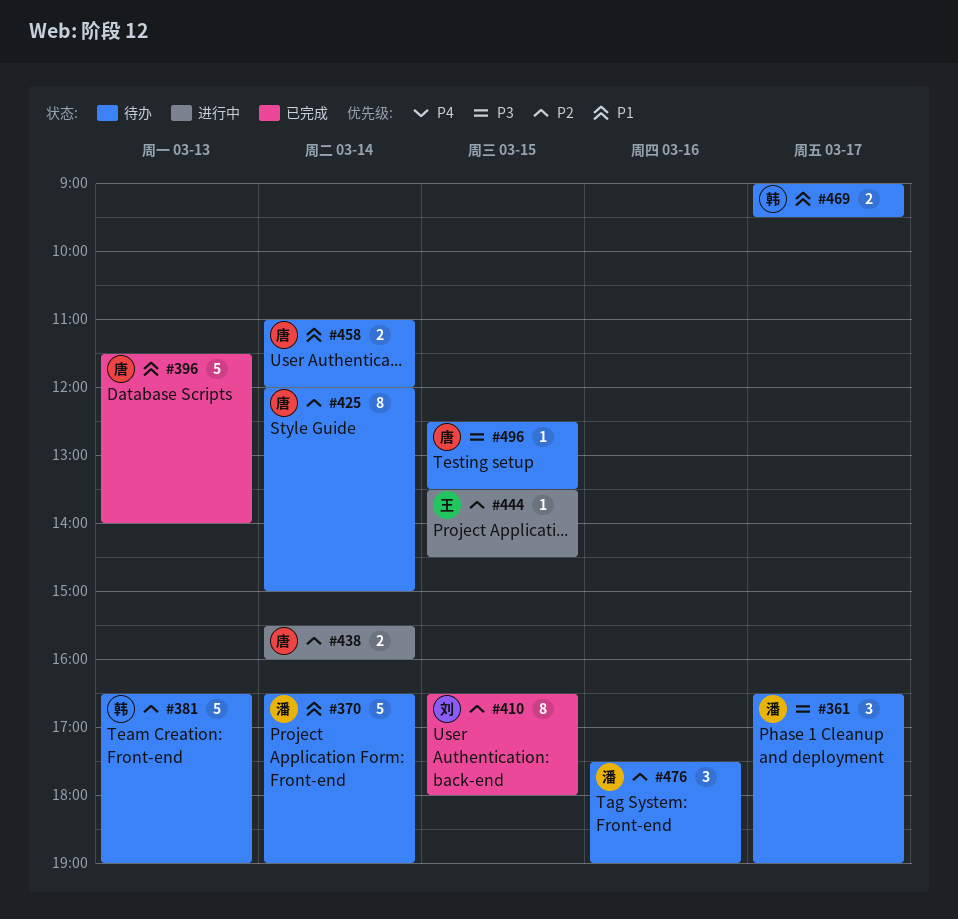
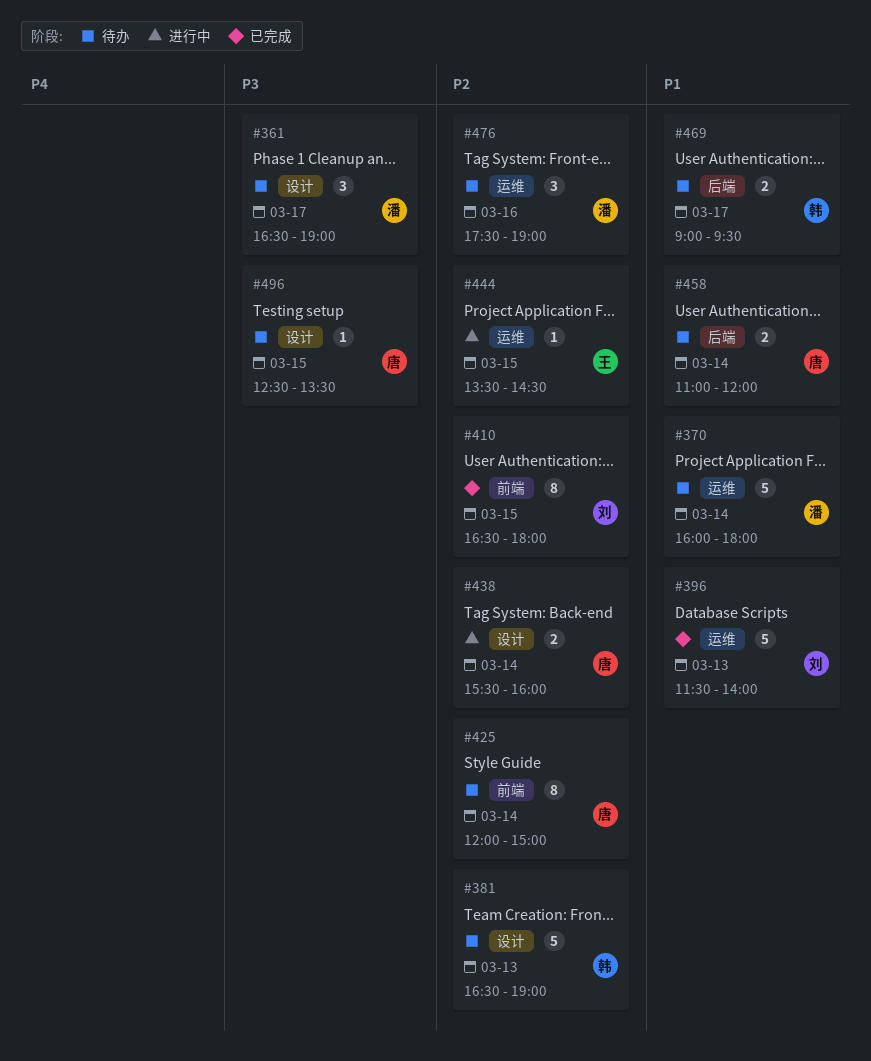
#370, begins: 16:30 -> 16:00
#370, ends: 19:00 -> 18:00
#396, owner: 唐 -> 刘

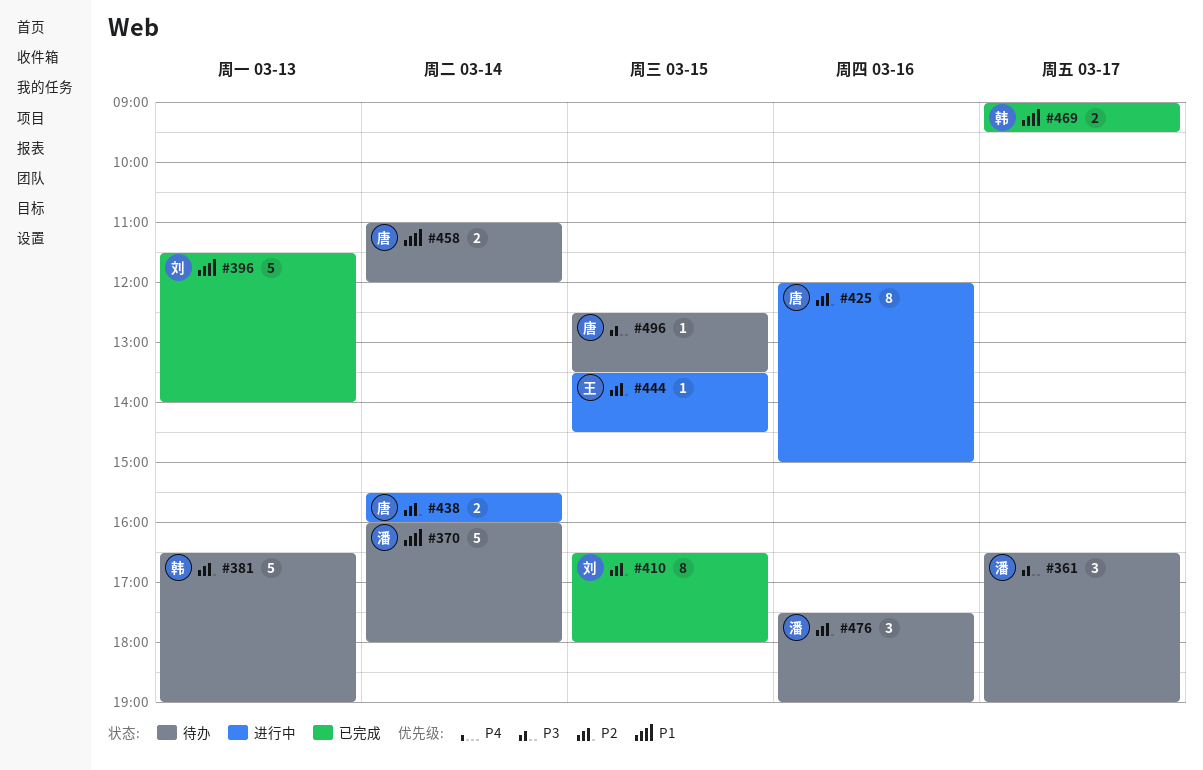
#425, status: 待办 -> 进行中
#425, day: Mar 14 -> Mar 16
#469, status: 待办 -> 已完成

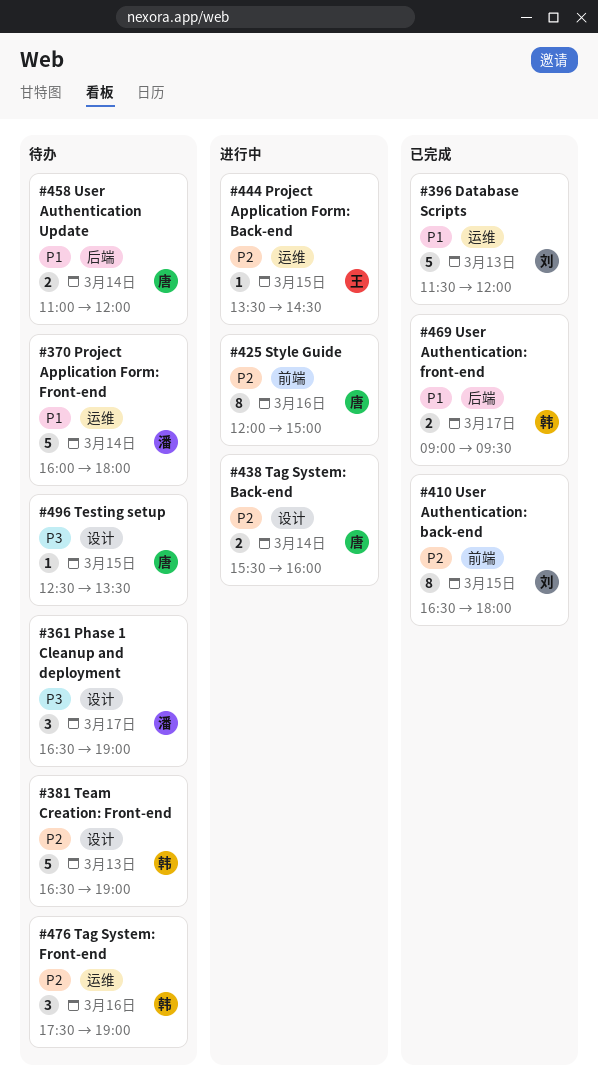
#396, ends: 14:00 -> 12:00
#476, owner: 潘 -> 韩

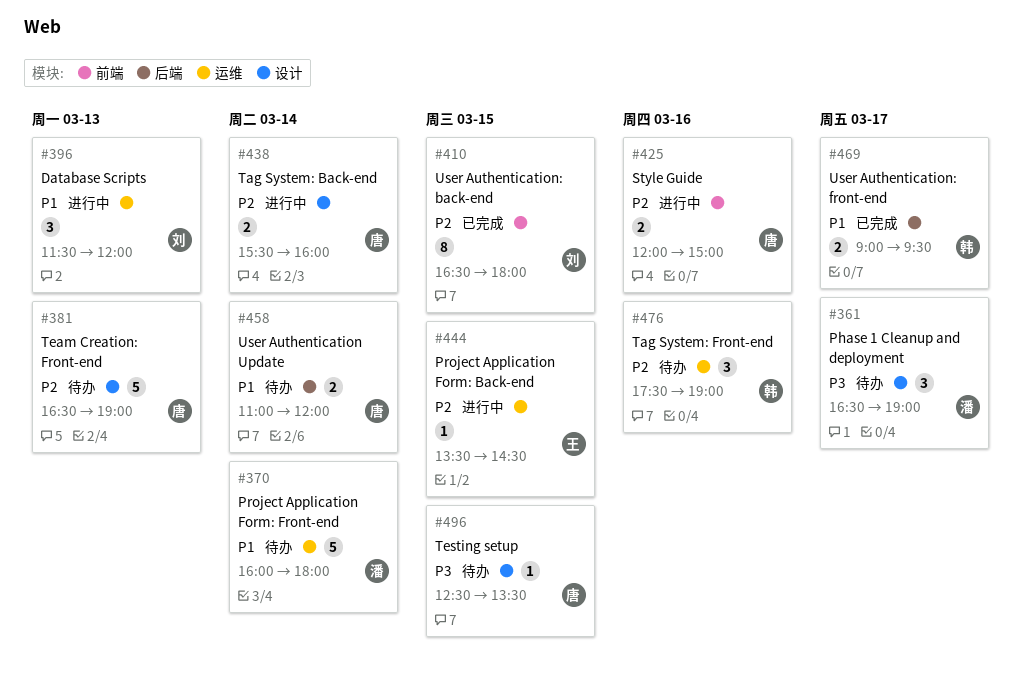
#381, owner: 韩 -> 唐
#396, status: 已完成 -> 进行中
#396, estimate: 5 -> 3
#425, estimate: 8 -> 2

